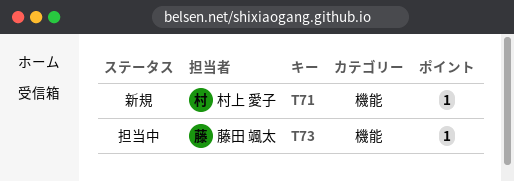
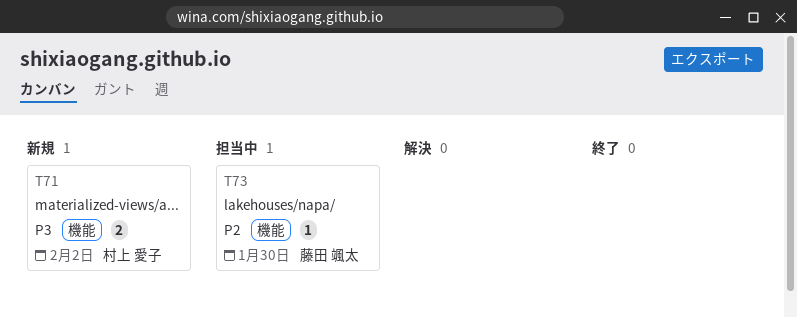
T71, estimate: 1 -> 2

